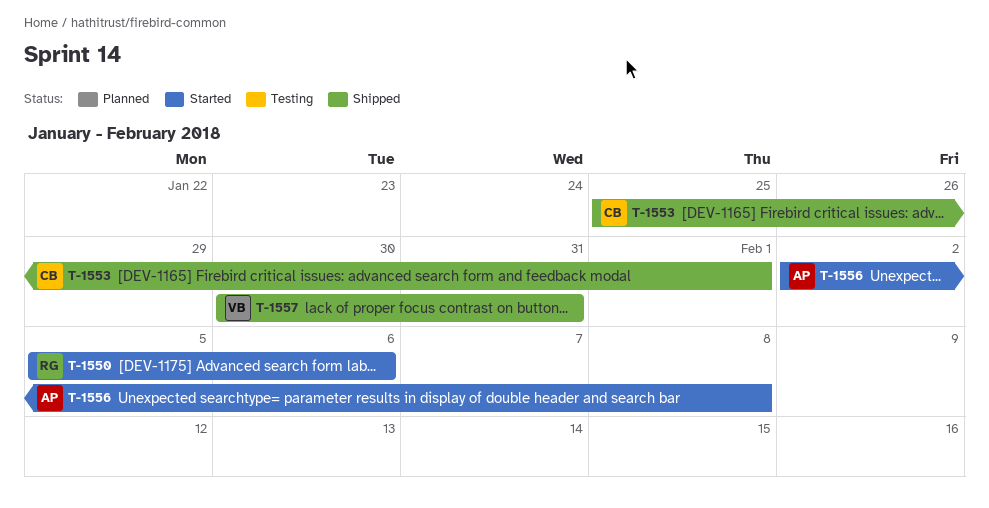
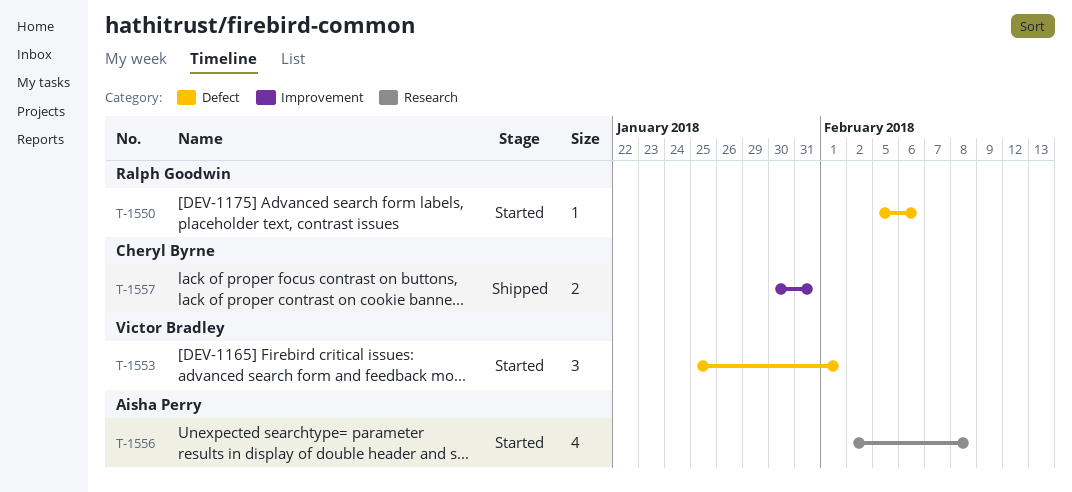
T-1553, status: Shipped -> Started
T-1553, owner: Cheryl Byrne -> Victor Bradley
T-1557, owner: Victor Bradley -> Cheryl Byrne

